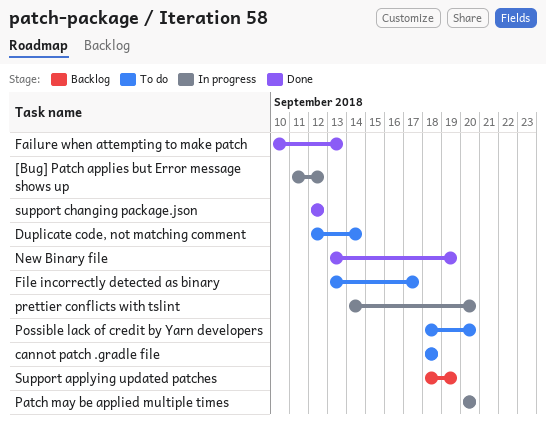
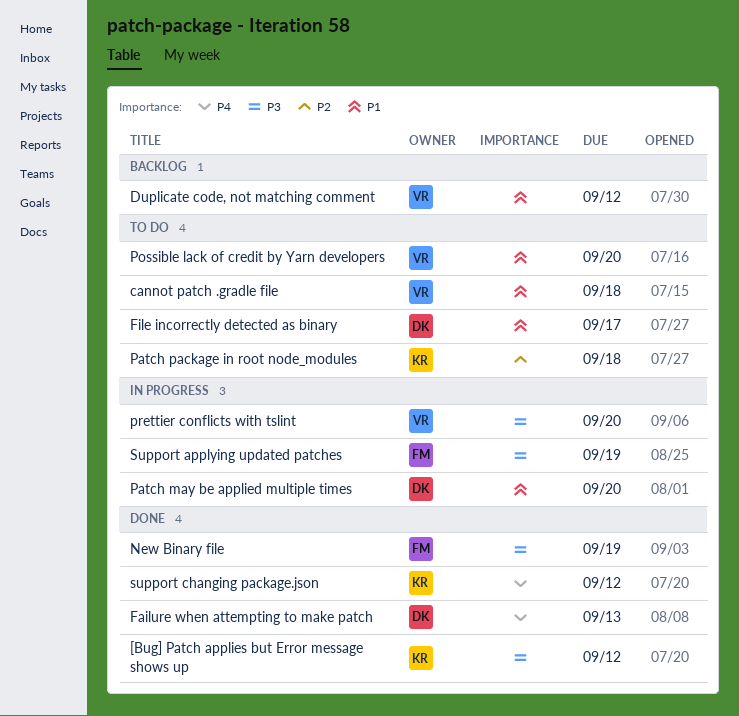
[Bug] Patch applies but Error message shows up, status: In progress -> Done
Duplicate code, not matching comment, status: To do -> Backlog
Duplicate code, not matching comment, due: Sep 14 -> Sep 12
Patch package in root node_modules: none -> present
Support applying updated patches, status: Backlog -> In progress

